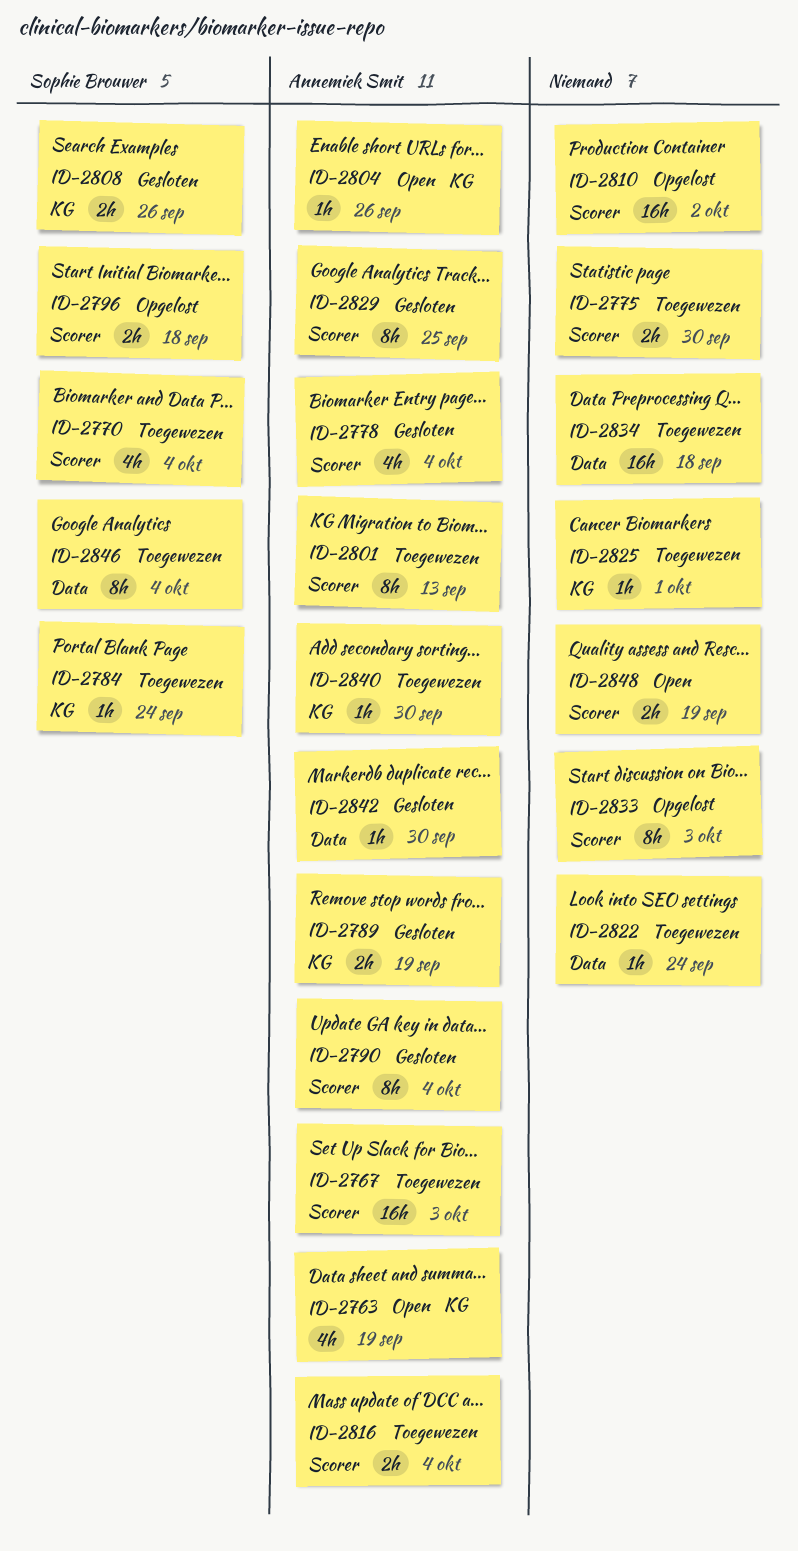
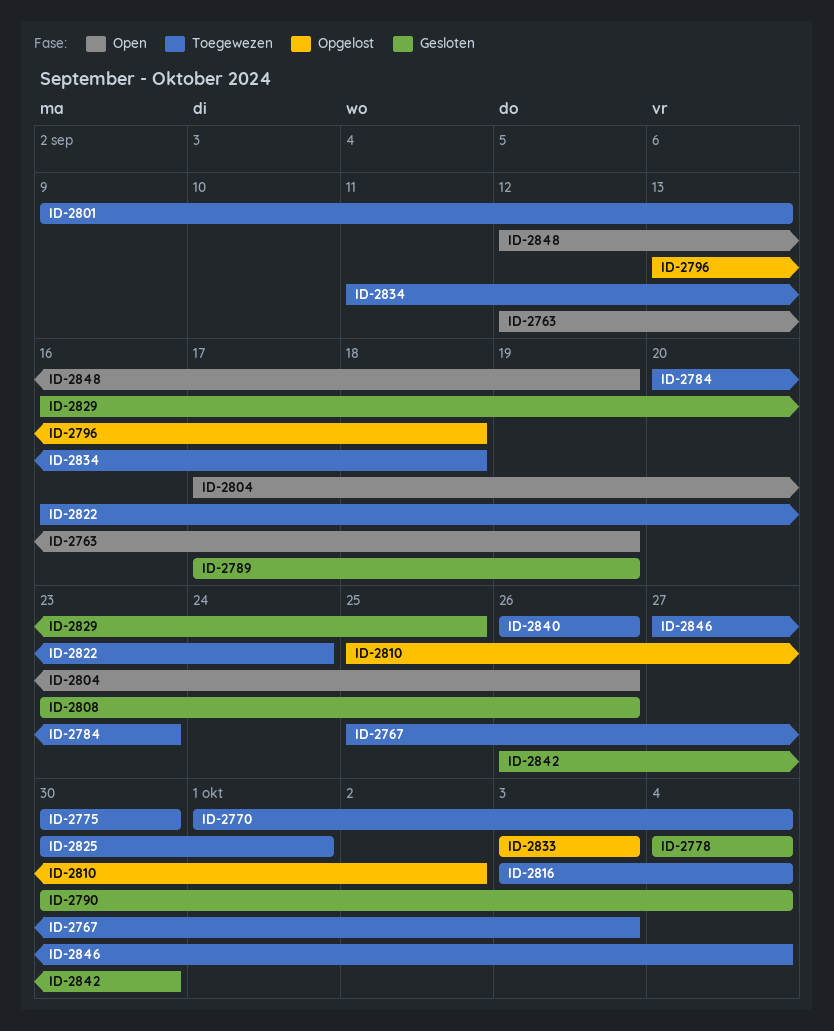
ID-2784, due: Sep 24 -> Sep 23
ID-2840, due: Sep 30 -> Sep 26

